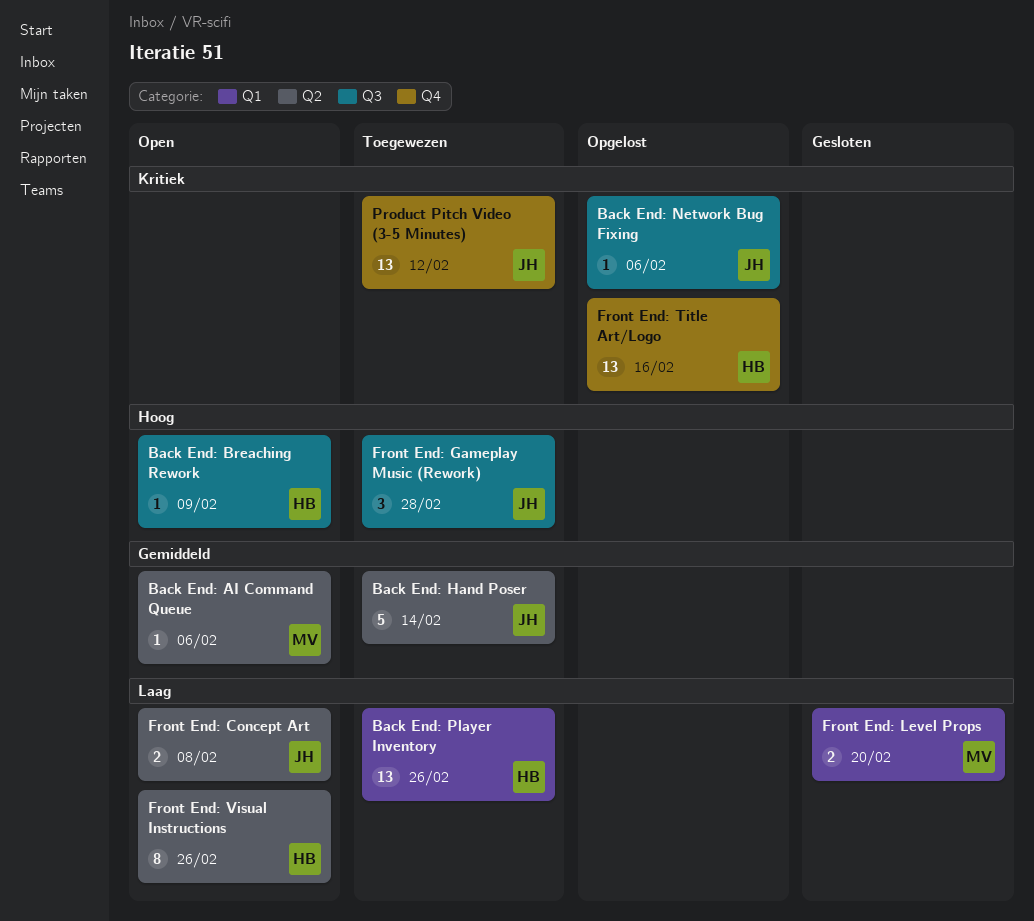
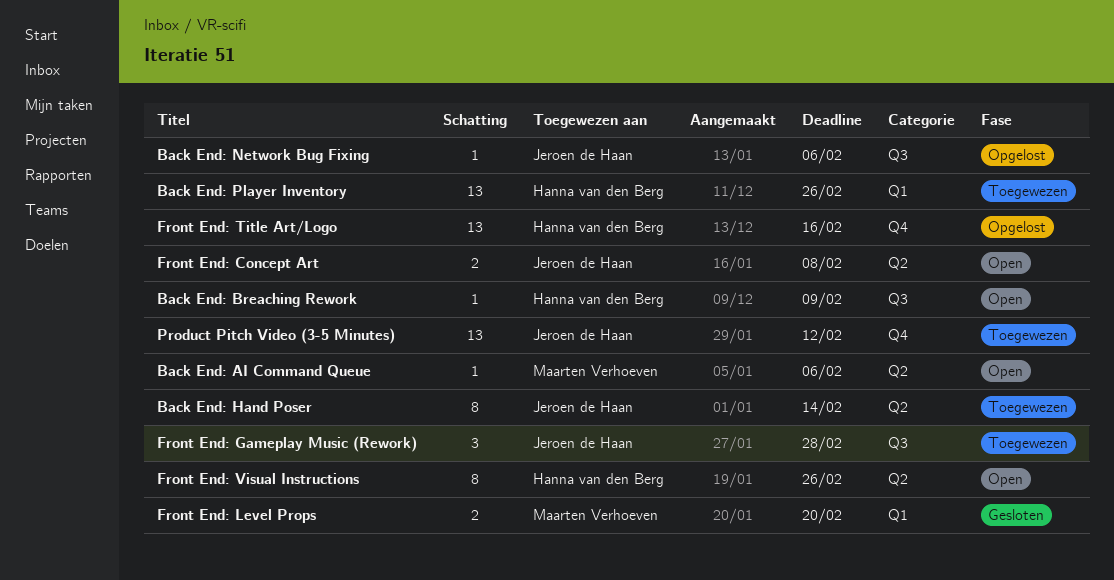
Back End: Hand Poser, estimate: 5 -> 8

